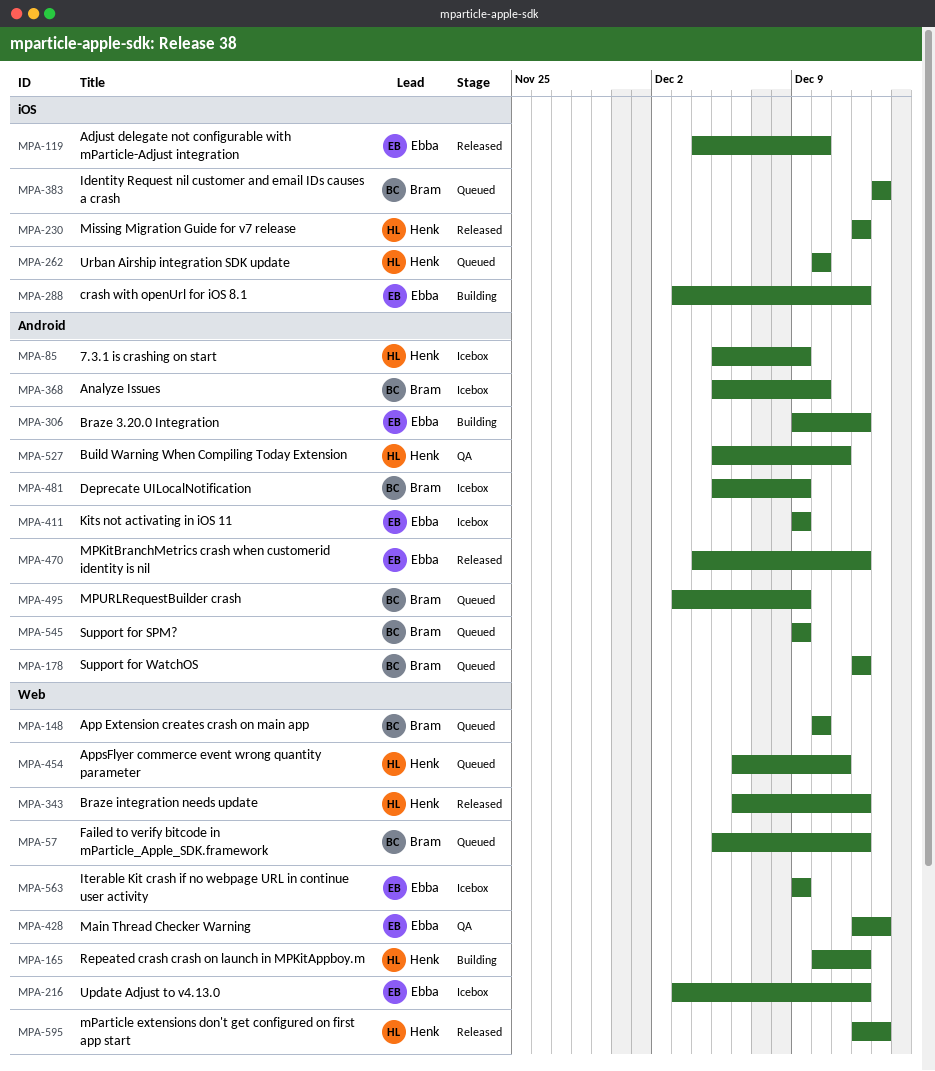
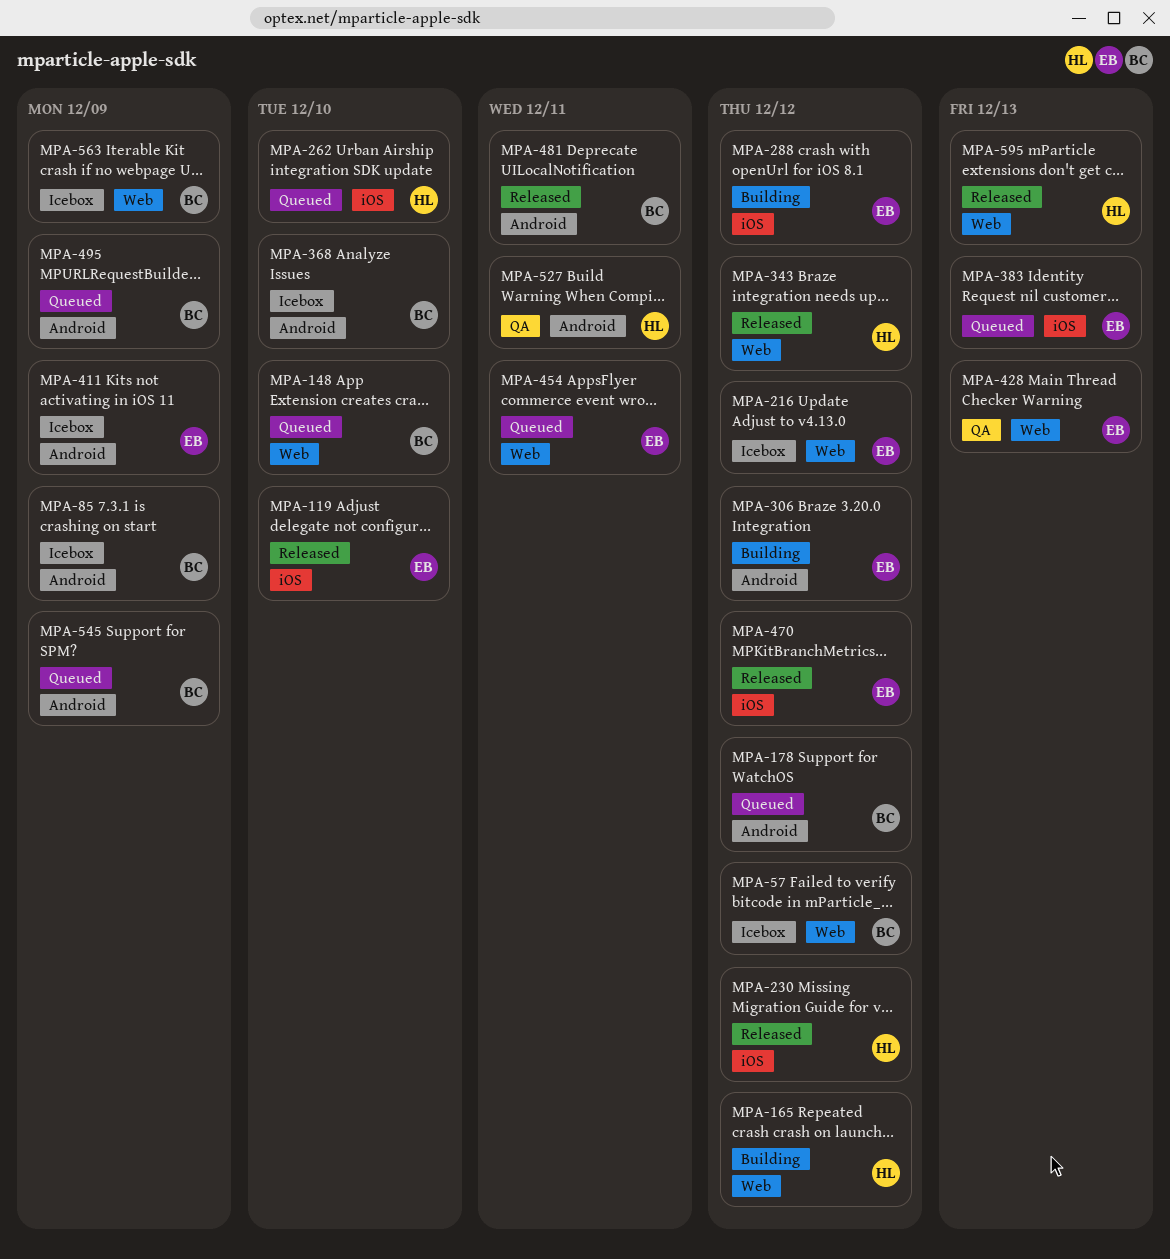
MPA-57, status: Queued -> Icebox
MPA-85, owner: Henk -> Bram
MPA-383, owner: Bram -> Ebba
MPA-454, owner: Henk -> Ebba
MPA-470, label: Android -> iOS
MPA-481, status: Icebox -> Released
MPA-481, due: Dec 9 -> Dec 11
MPA-563, owner: Ebba -> Bram

